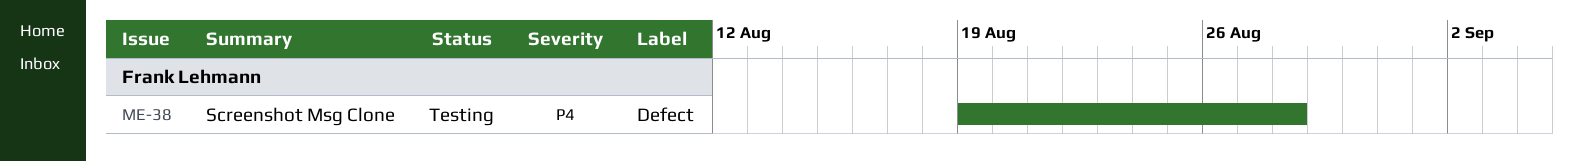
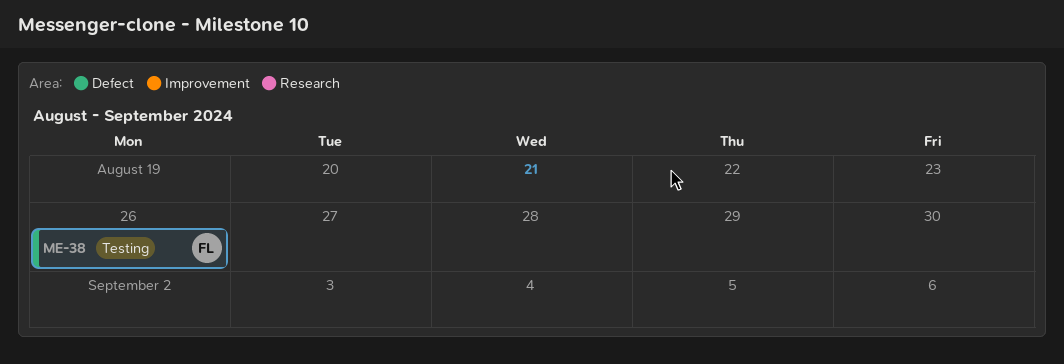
ME-38, due: Aug 28 -> Aug 26

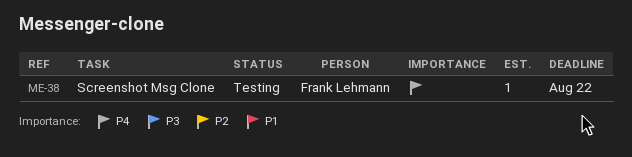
ME-38, due: Aug 26 -> Aug 22

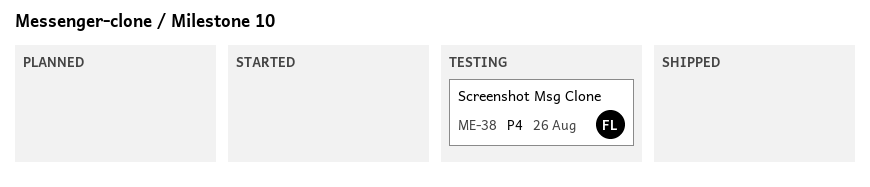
ME-38, due: Aug 22 -> Aug 26

